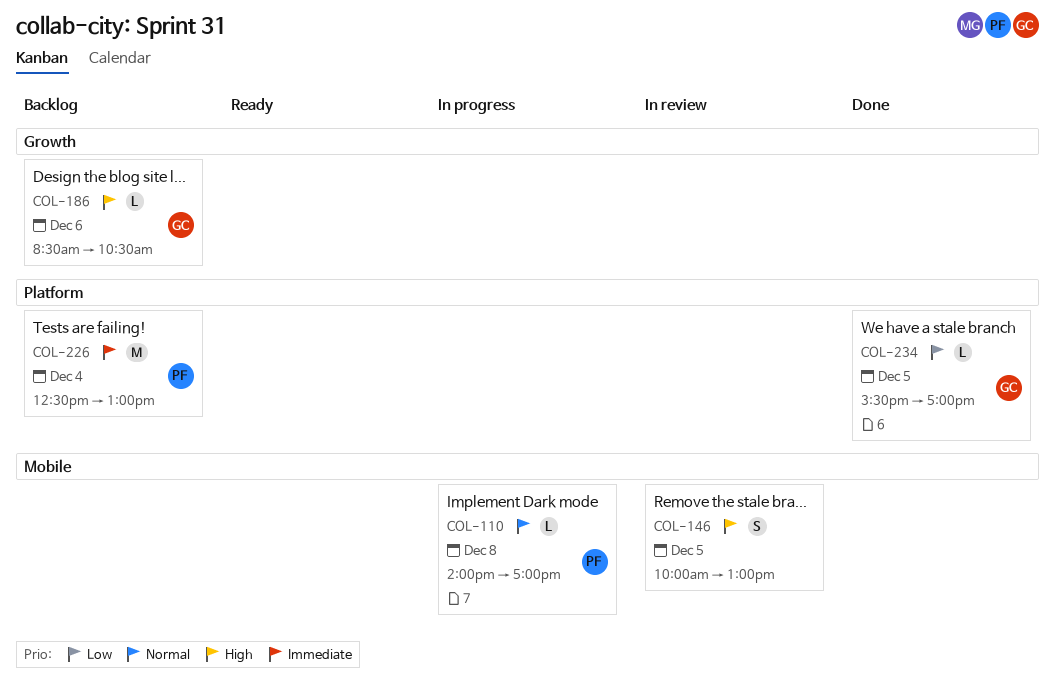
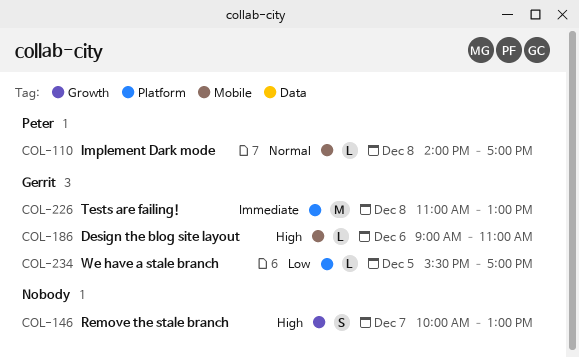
COL-146, label: Mobile -> Growth
COL-146, day: Dec 5 -> Dec 7
COL-186, label: Growth -> Mobile
COL-186, begins: 08:30 -> 09:00
COL-186, ends: 10:30 -> 11:00
COL-226, owner: Peter -> Gerrit
COL-226, day: Dec 4 -> Dec 8
COL-226, begins: 12:30 -> 11:00

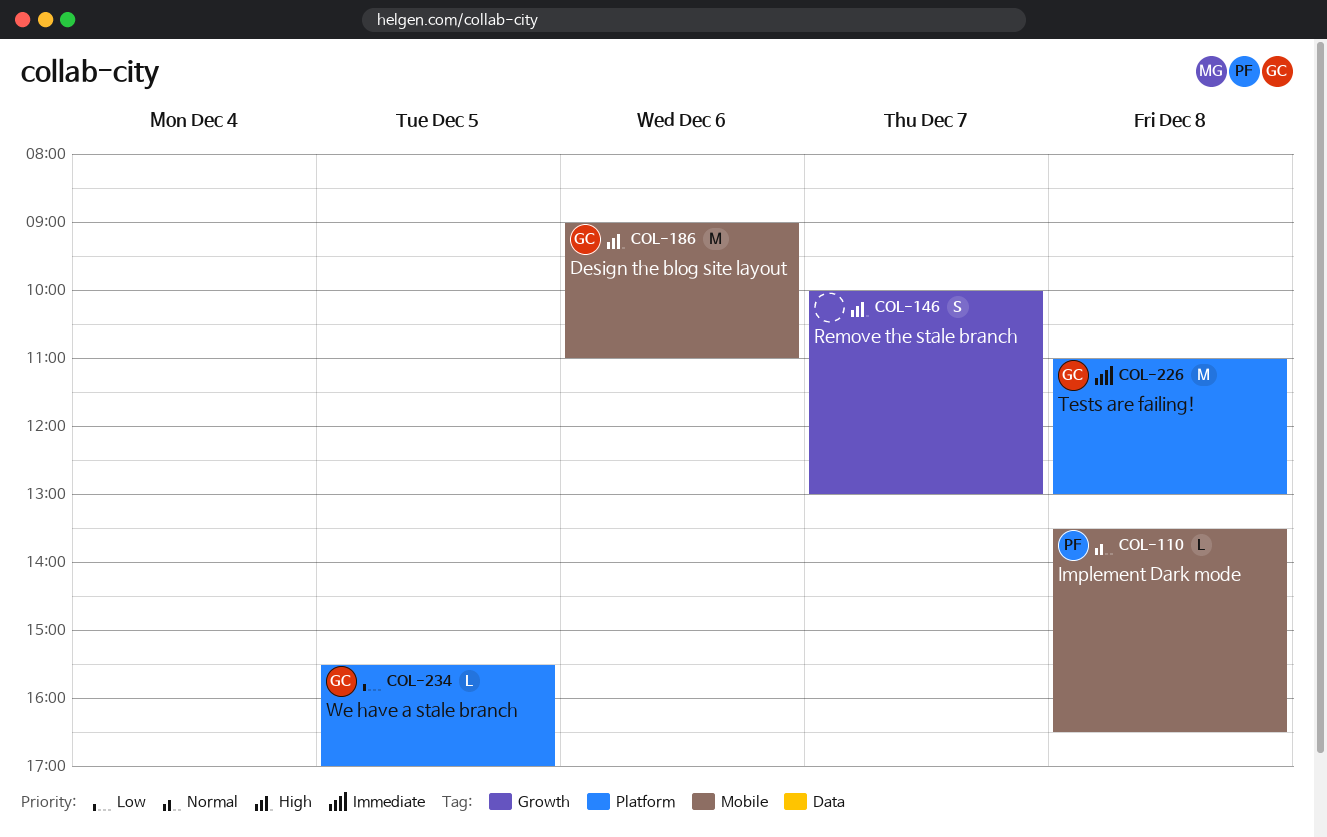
COL-110, begins: 14:00 -> 13:30
COL-110, ends: 17:00 -> 16:30
COL-186, estimate: L -> M

